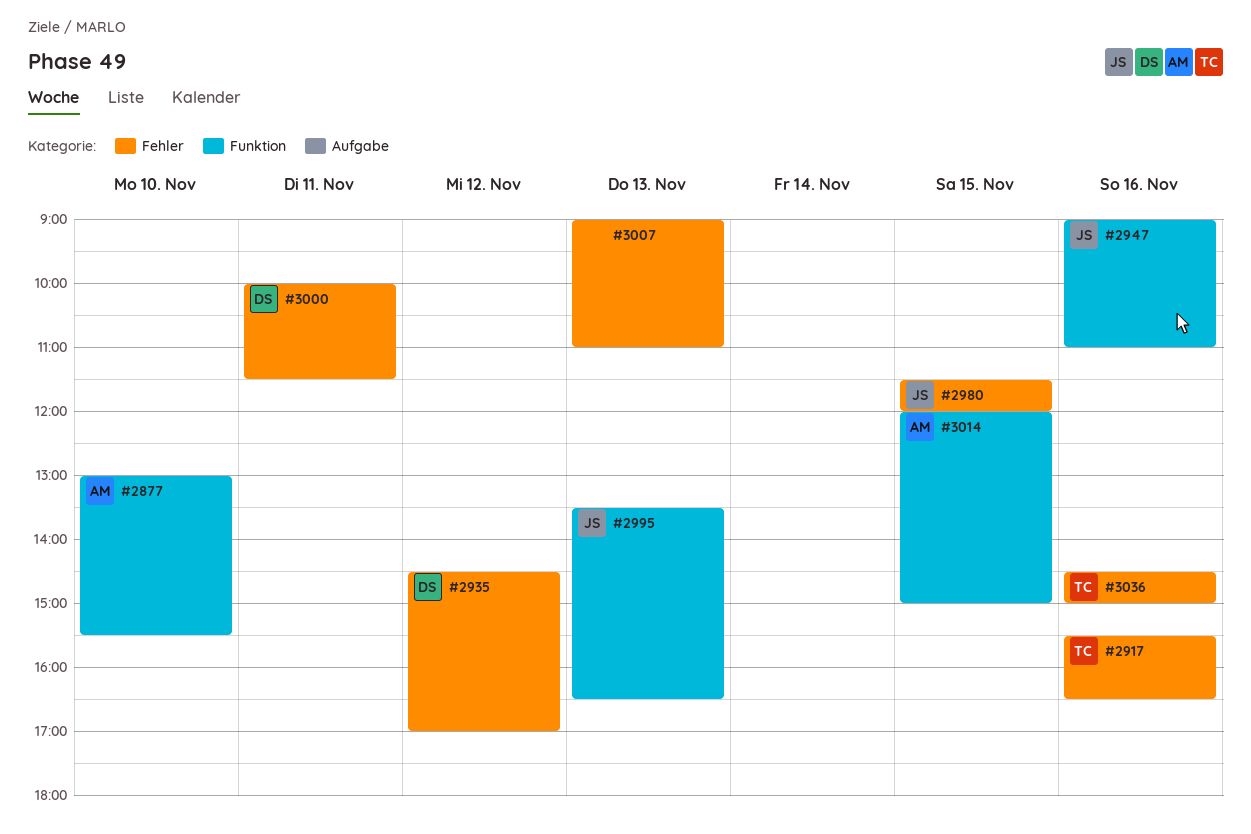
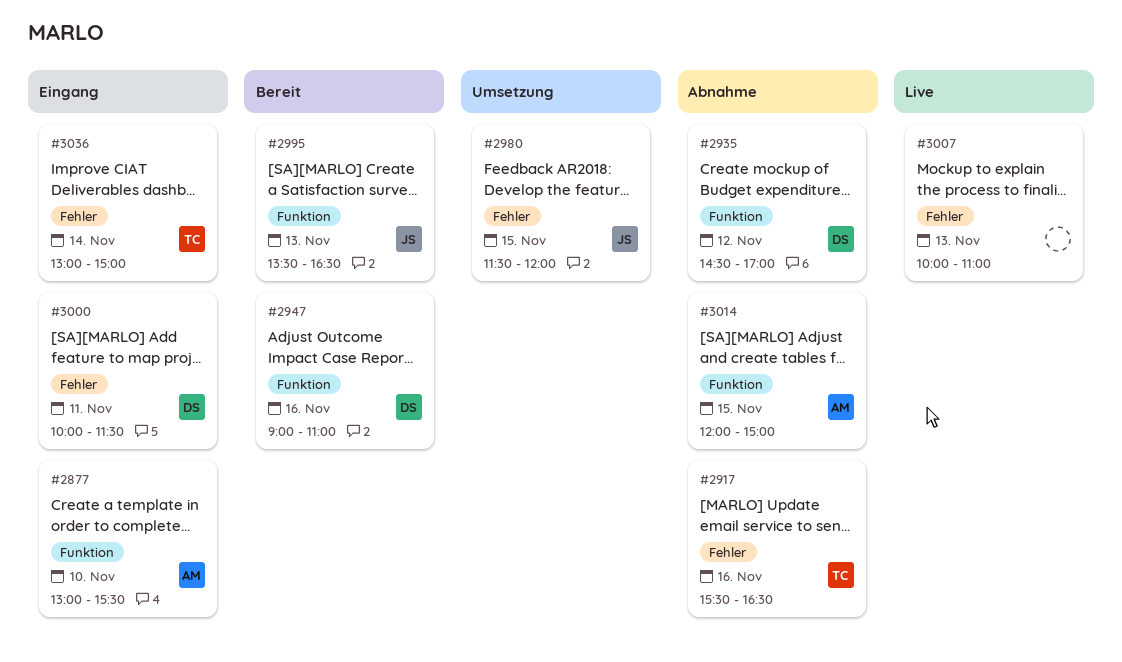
#2935, label: Fehler -> Funktion
#2947, owner: JS -> DS
#3007, begins: 09:00 -> 10:00
#3036, day: Nov 16 -> Nov 14
#3036, begins: 14:30 -> 13:00

